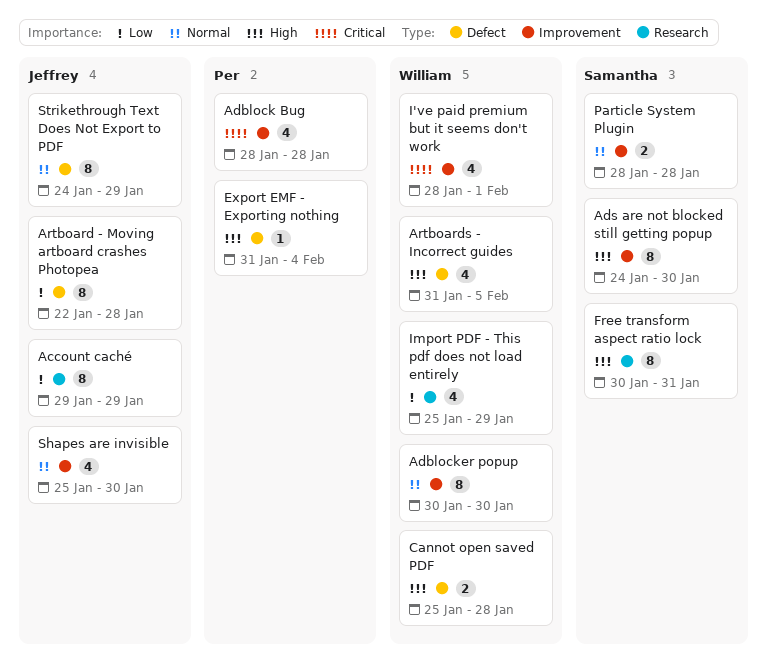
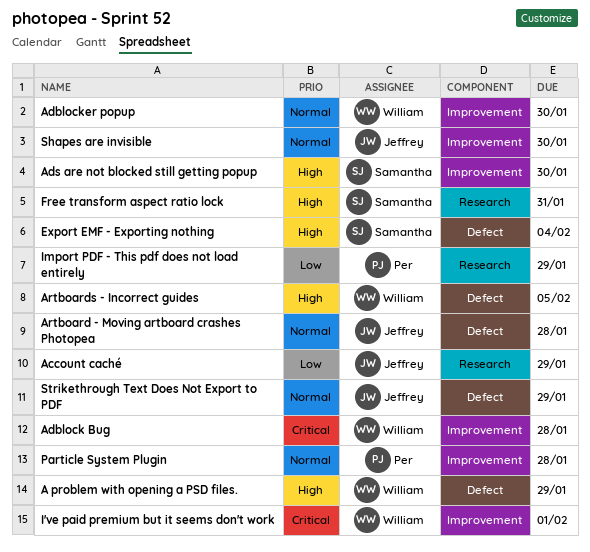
A problem with opening a PSD files.: none -> present
Adblock Bug, owner: Per -> William
Artboard - Moving artboard crashes Photopea, priority: Low -> Normal
Cannot open saved PDF: present -> none
Export EMF - Exporting nothing, owner: Per -> Samantha
Import PDF - This pdf does not load entirely, owner: William -> Per
Particle System Plugin, owner: Samantha -> Per

